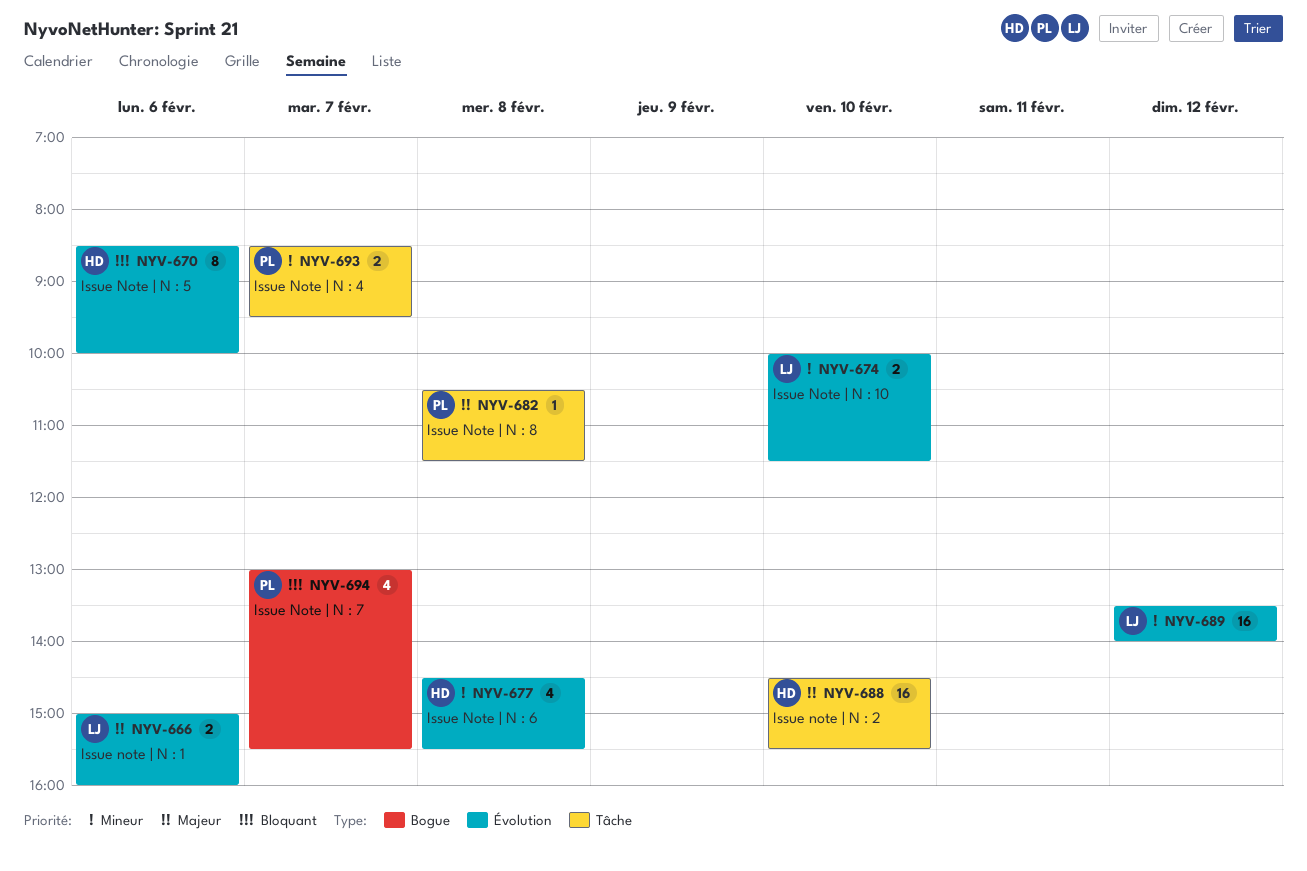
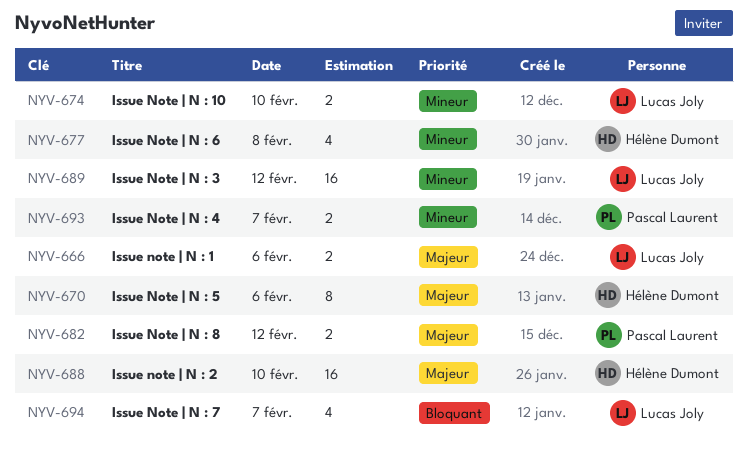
NYV-670, priority: Bloquant -> Majeur
NYV-682, estimate: 1 -> 2
NYV-682, day: Feb 8 -> Feb 12
NYV-694, owner: Pascal Laurent -> Lucas Joly

